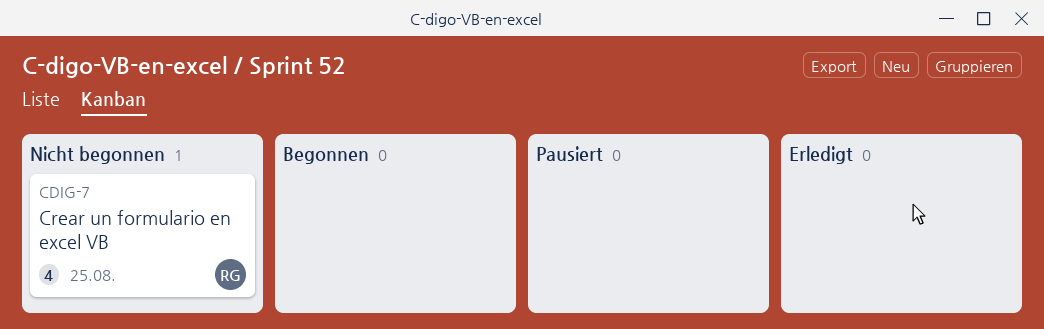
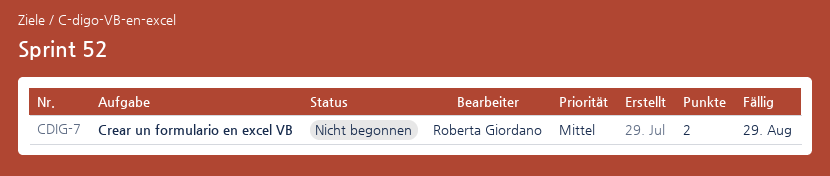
CDIG-7, estimate: 4 -> 2
CDIG-7, due: Aug 25 -> Aug 29

